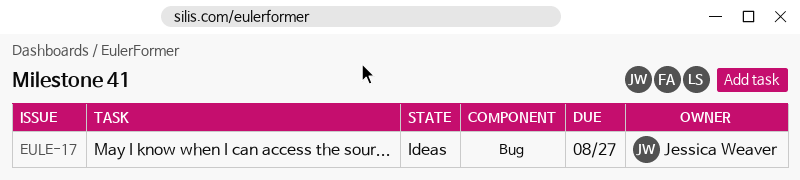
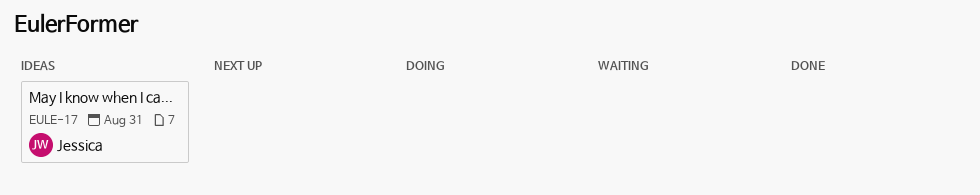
EULE-17, due: Aug 27 -> Aug 31

